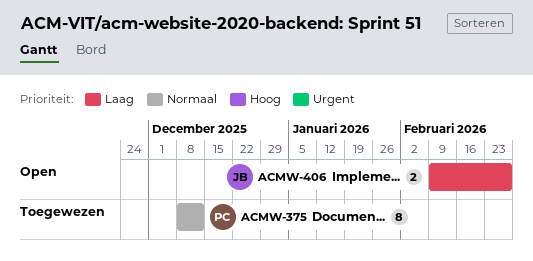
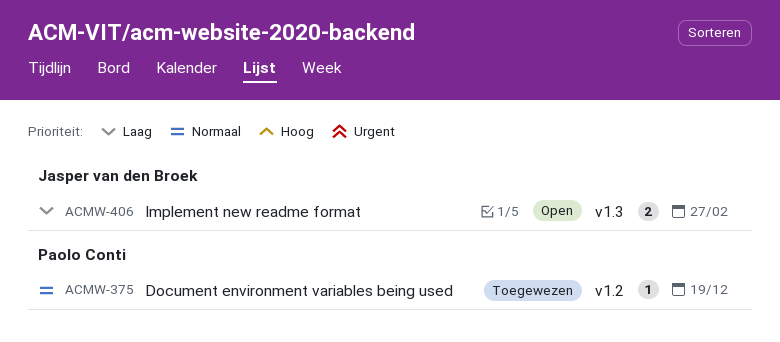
ACMW-375, estimate: 8 -> 1
ACMW-375, due: Dec 12 -> Dec 19

